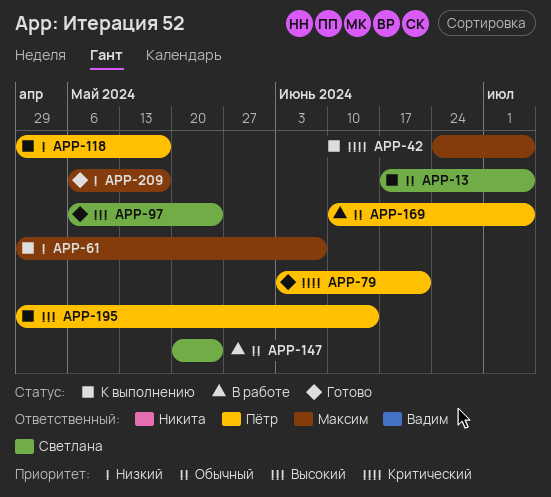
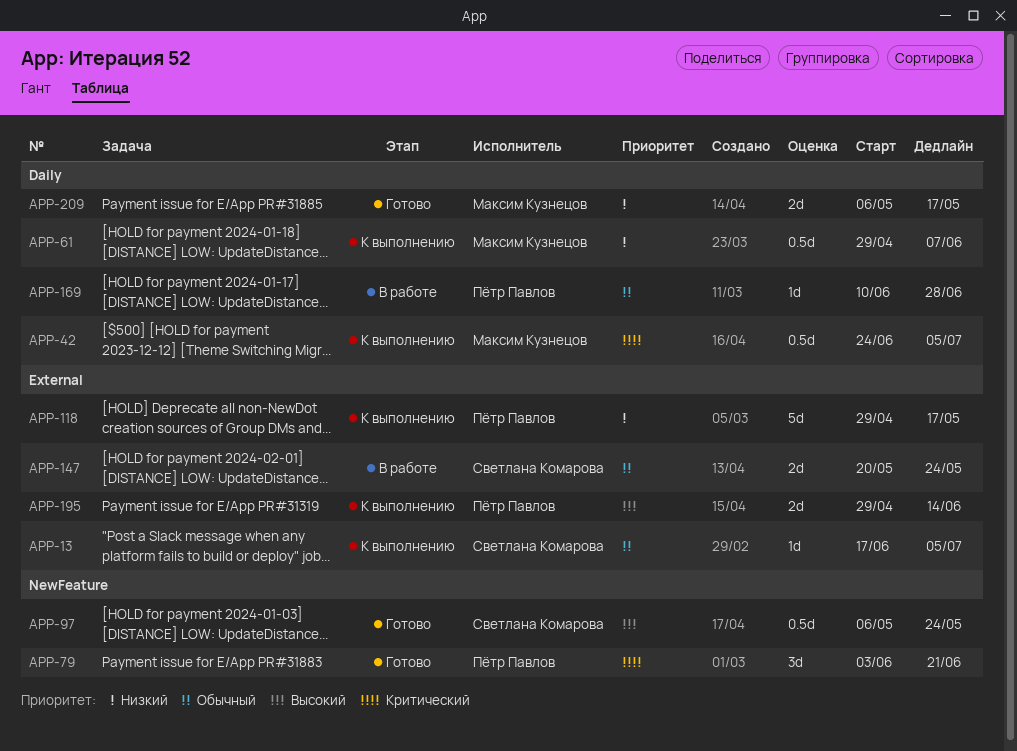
APP-169, due: Jul 5 -> Jun 28

